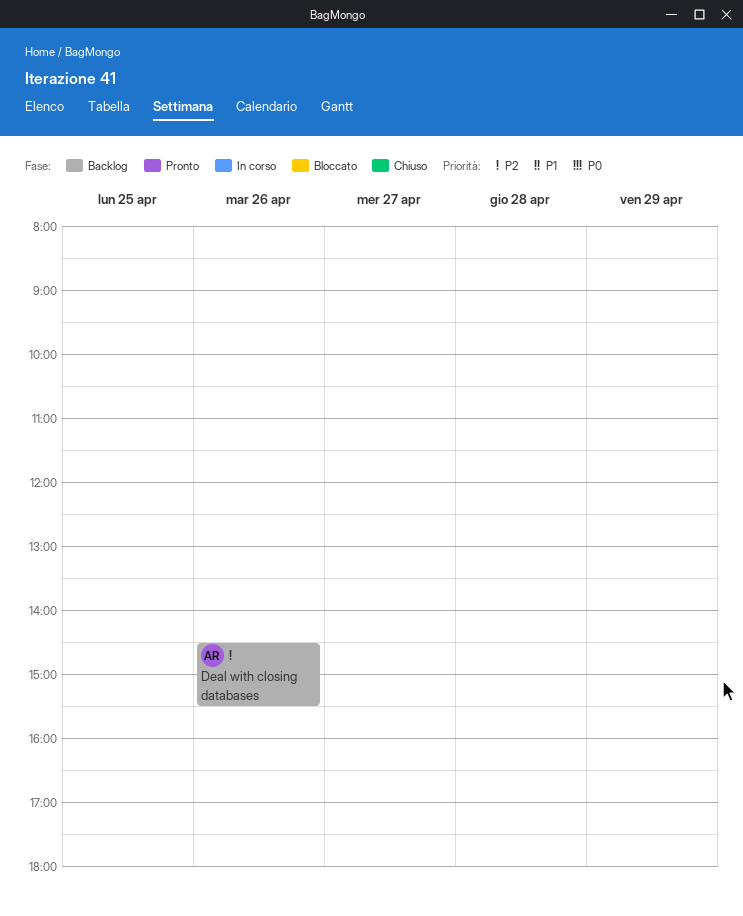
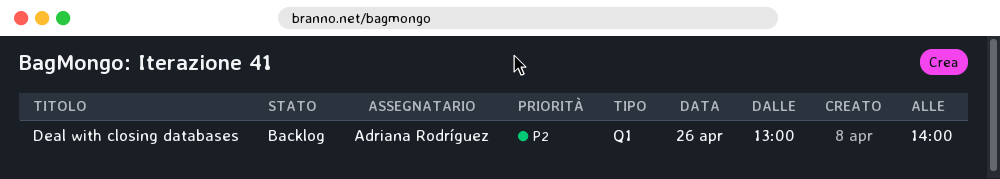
Deal with closing databases, begins: 14:30 -> 13:00
Deal with closing databases, ends: 15:30 -> 14:00

